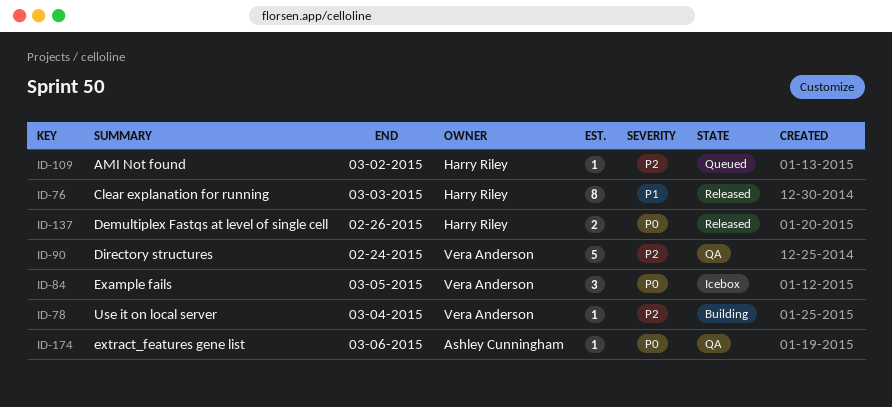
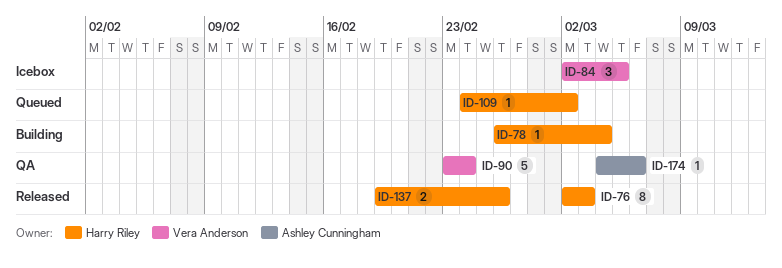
ID-78, owner: Vera Anderson -> Harry Riley

